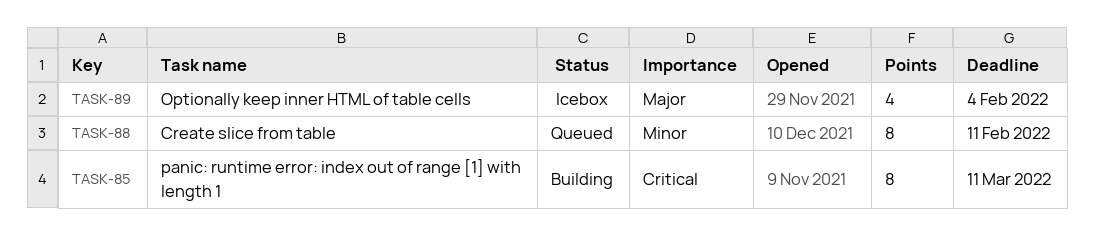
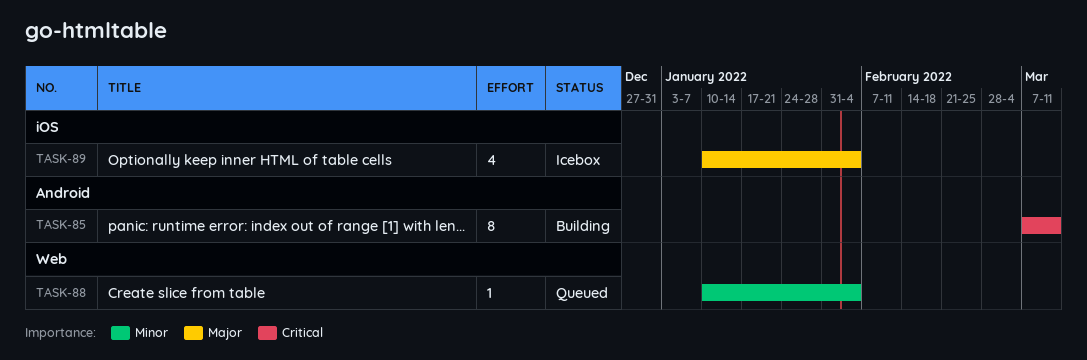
TASK-88, estimate: 8 -> 1
TASK-88, due: Feb 11 -> Feb 4

